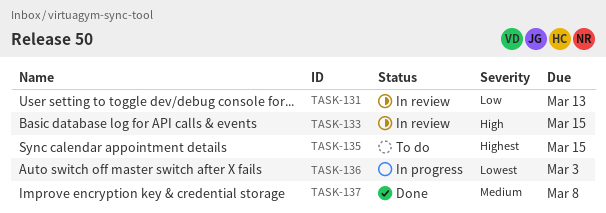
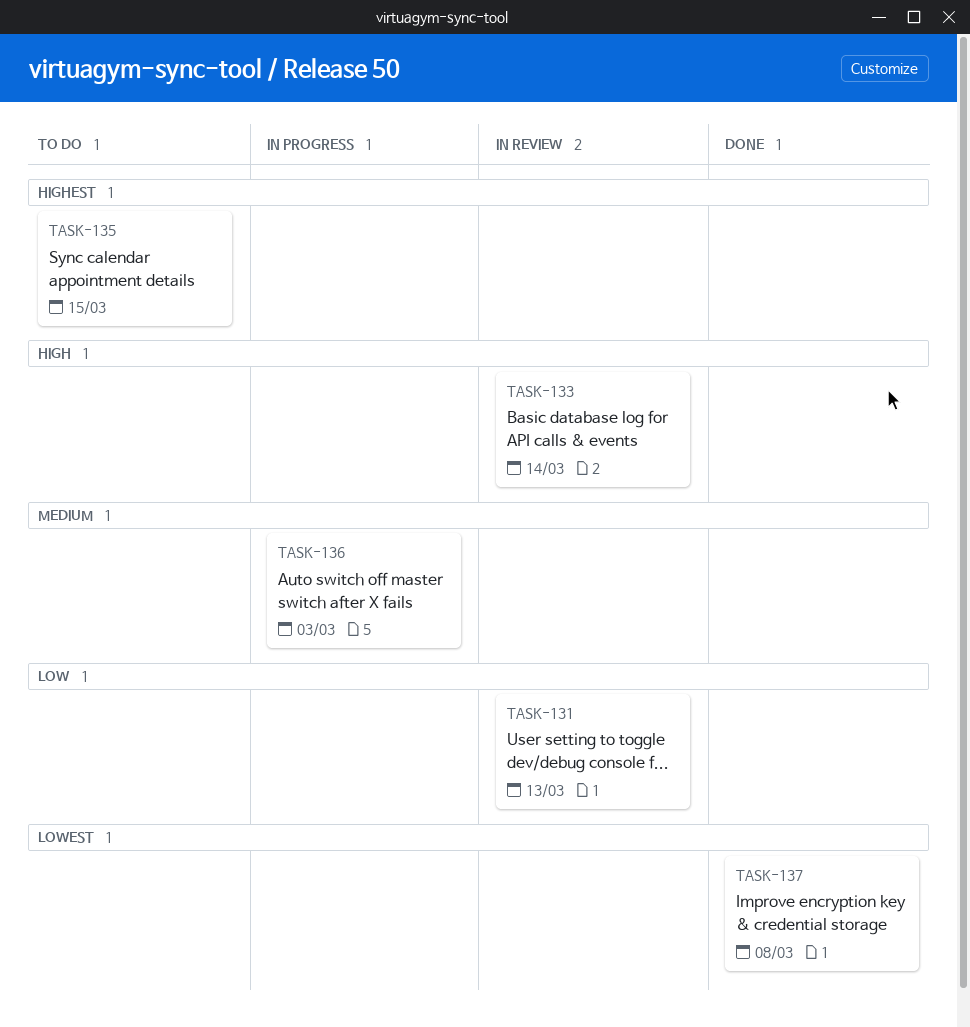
TASK-133, due: Mar 15 -> Mar 14
TASK-136, priority: Lowest -> Medium
TASK-137, priority: Medium -> Lowest

